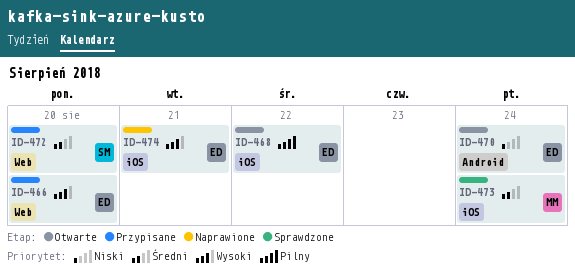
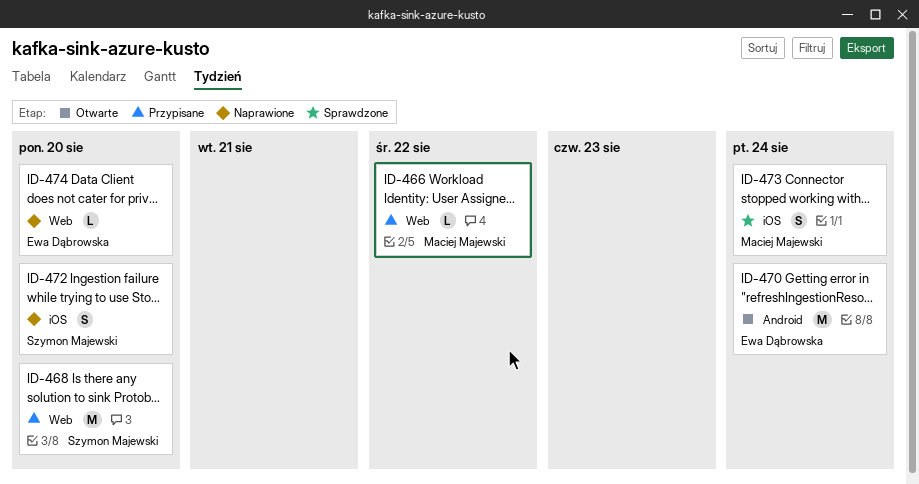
ID-466, owner: Ewa Dąbrowska -> Maciej Majewski
ID-466, due: Aug 20 -> Aug 22
ID-468, status: Otwarte -> Przypisane
ID-468, owner: Ewa Dąbrowska -> Szymon Majewski
ID-468, label: iOS -> Web
ID-468, due: Aug 22 -> Aug 20
ID-472, status: Przypisane -> Naprawione
ID-472, label: Web -> iOS
ID-474, label: iOS -> Web
ID-474, due: Aug 21 -> Aug 20

